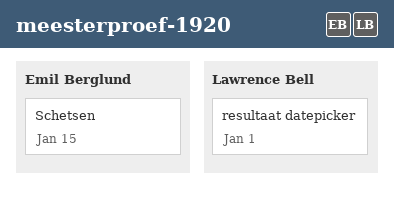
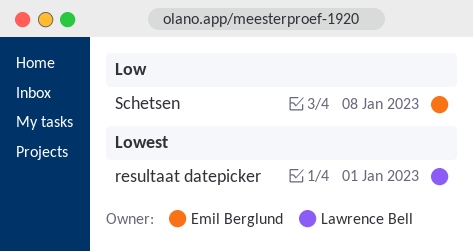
Schetsen, due: Jan 15 -> Jan 8

